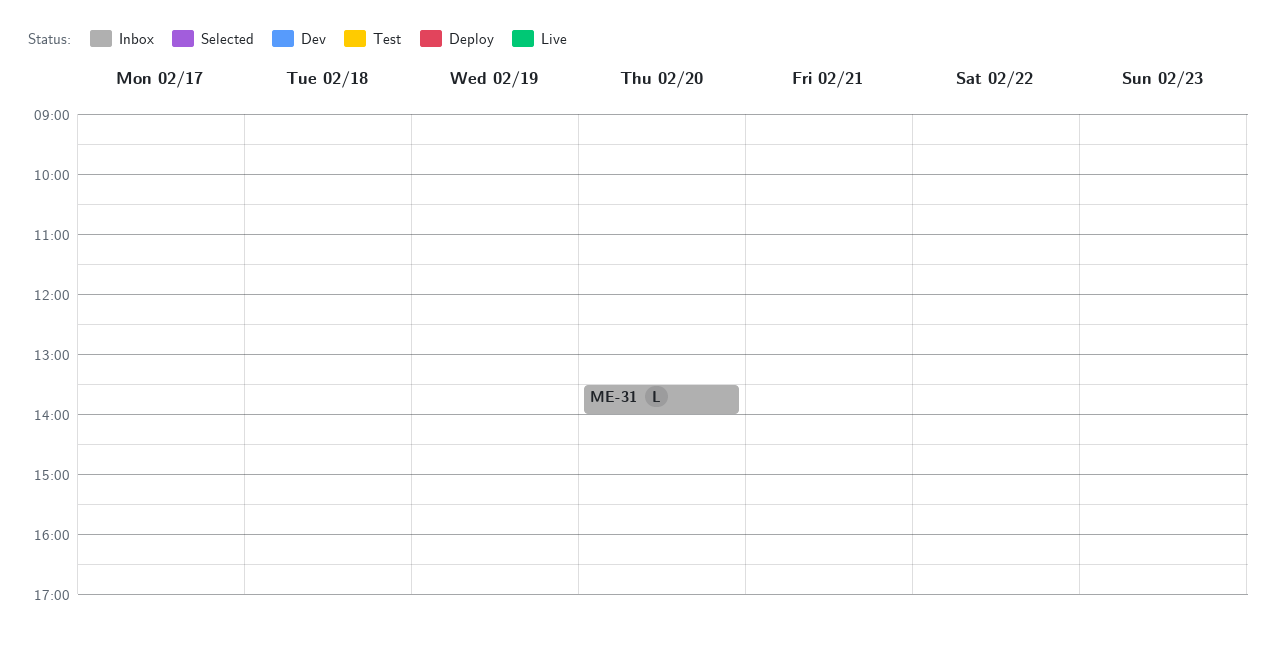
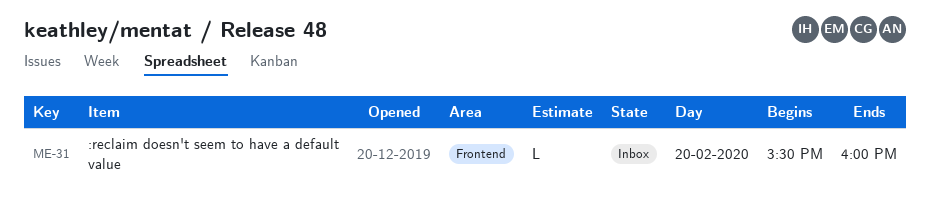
ME-31, begins: 13:30 -> 15:30
ME-31, ends: 14:00 -> 16:00

